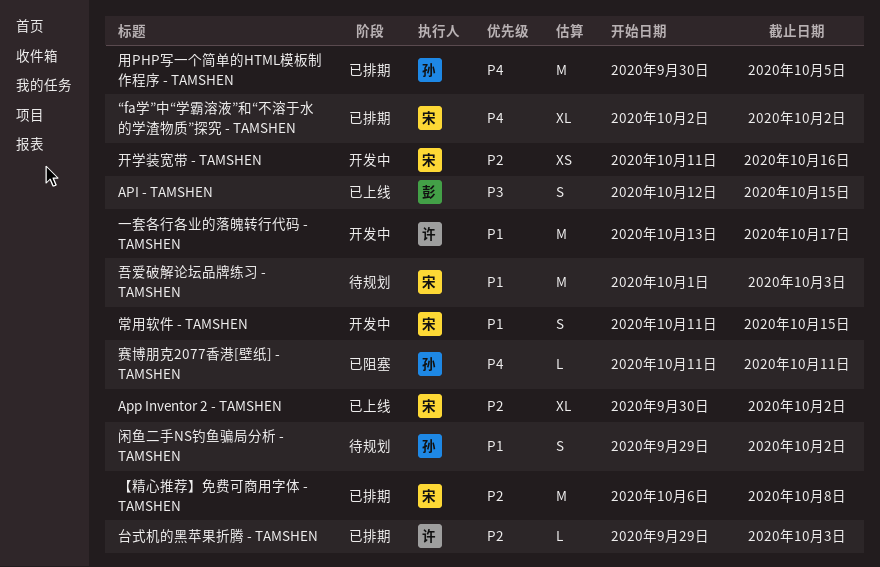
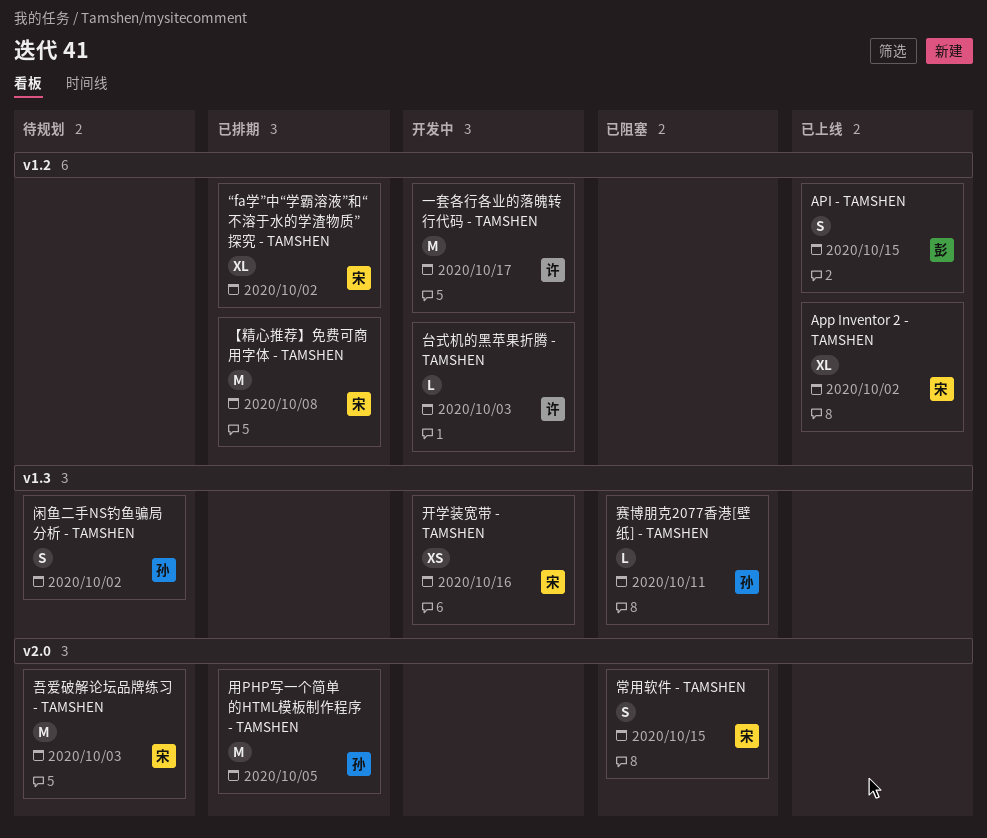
台式机的黑苹果折腾 - TAMSHEN, status: 已排期 -> 开发中
常用软件 - TAMSHEN, status: 开发中 -> 已阻塞

